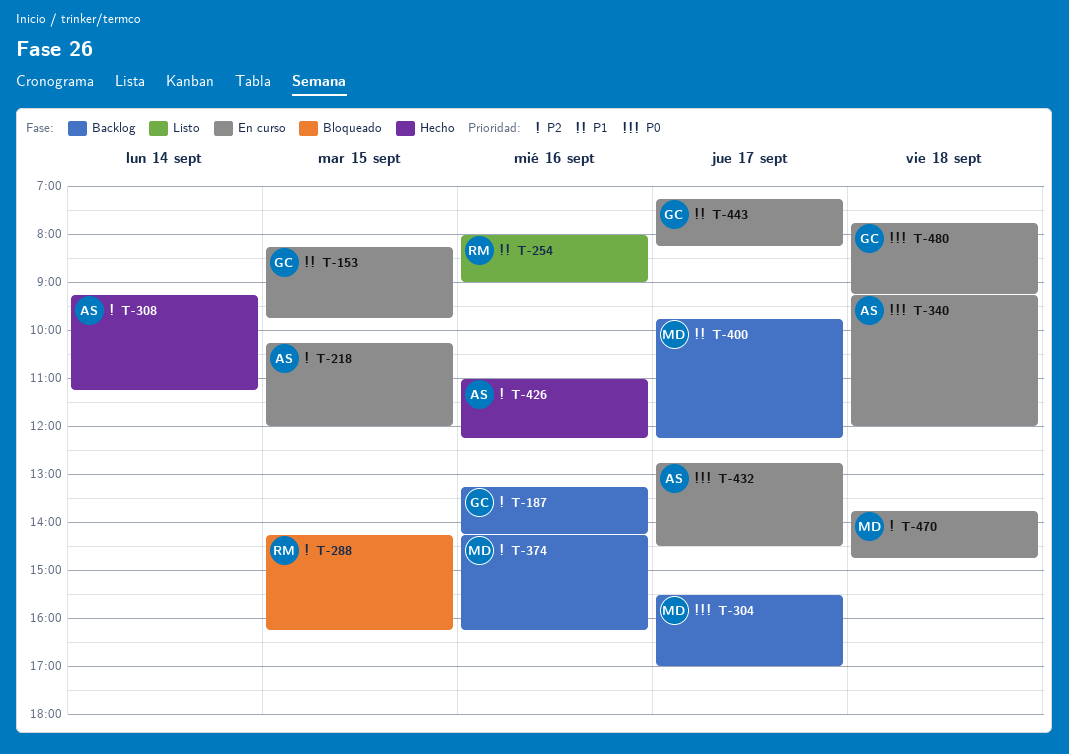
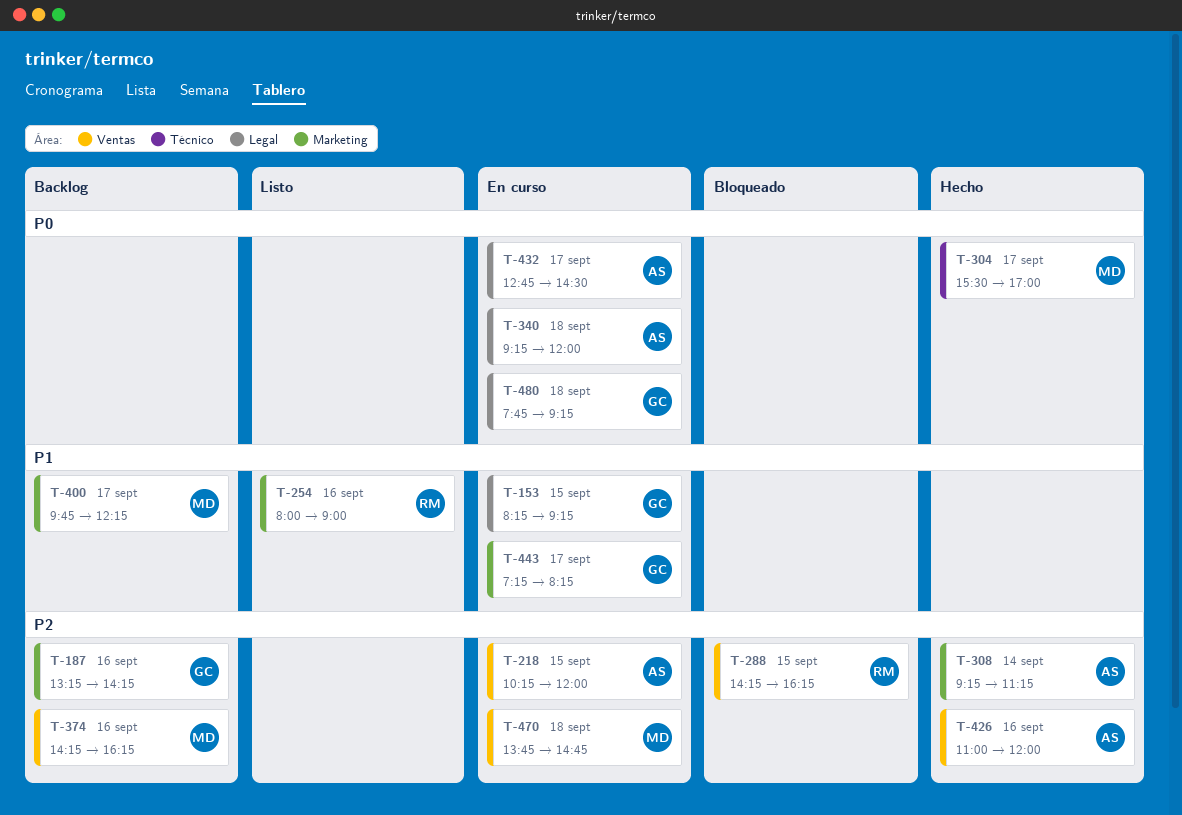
T-153, ends: 09:45 -> 09:15
T-304, status: Backlog -> Hecho
T-426, ends: 12:15 -> 12:00

